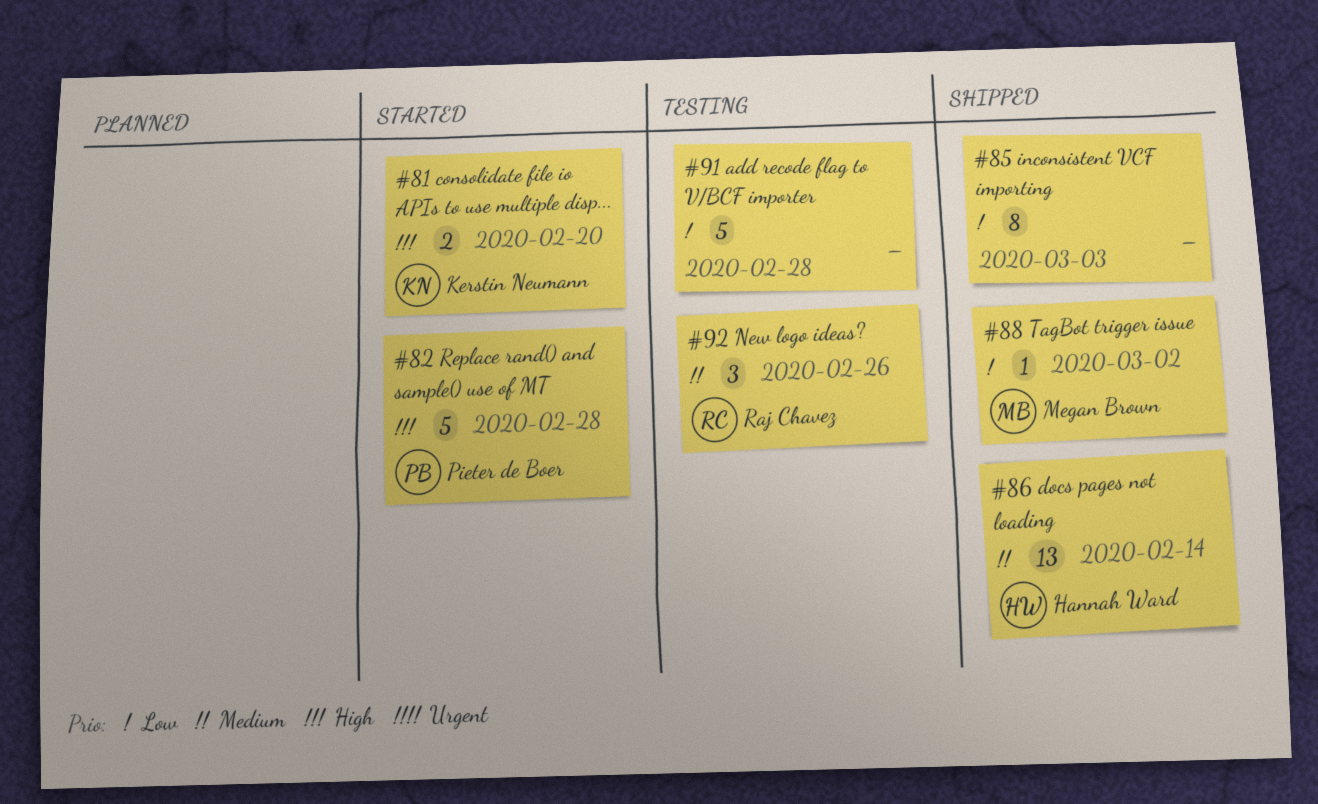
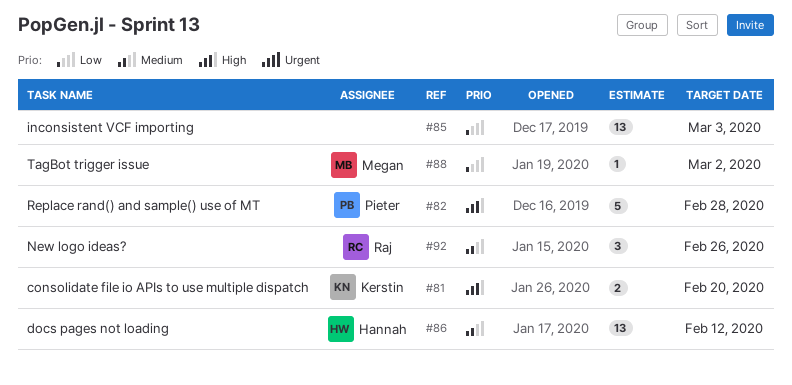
#85, estimate: 8 -> 13
#86, due: Feb 14 -> Feb 12
#91: present -> none

